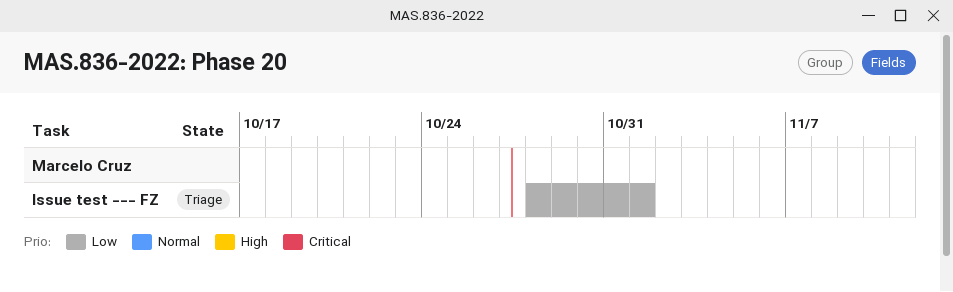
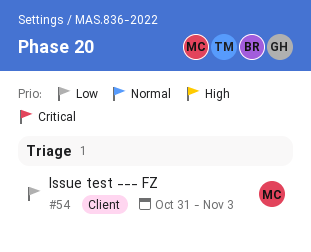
Issue test --- FZ, start: Oct 28 -> Oct 31
Issue test --- FZ, due: Nov 1 -> Nov 3

